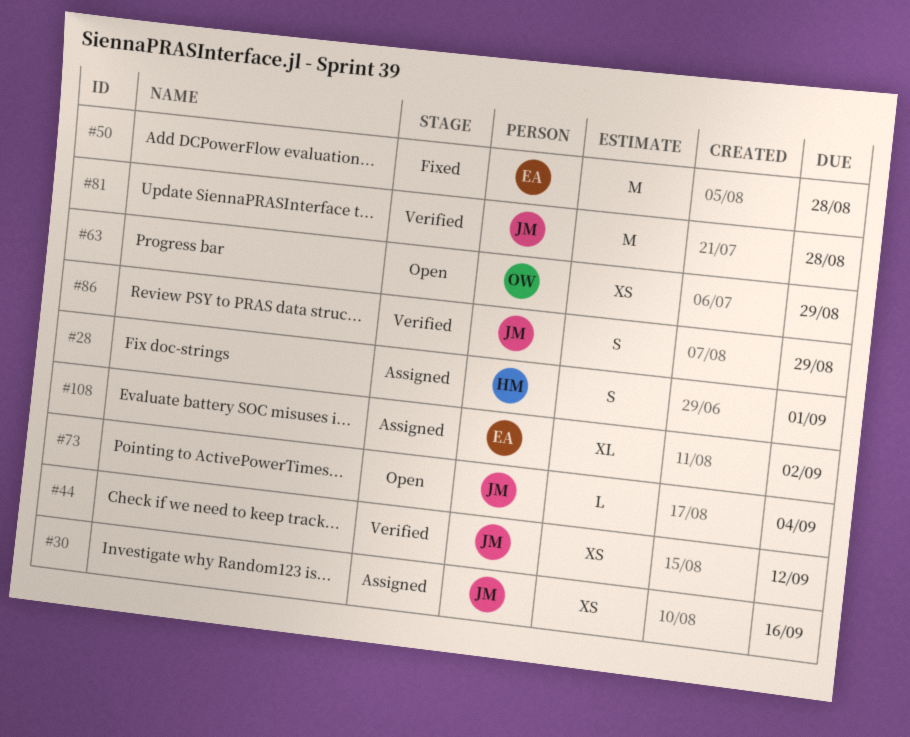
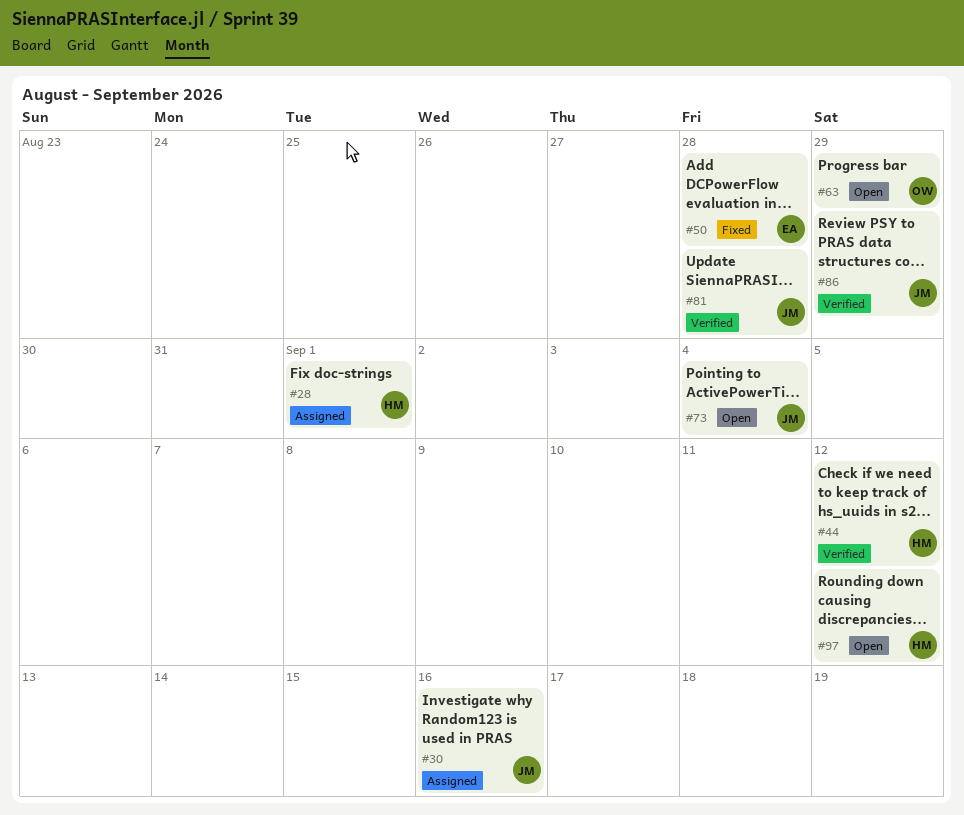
#44, owner: JM -> HM
#97: none -> present
#108: present -> none

